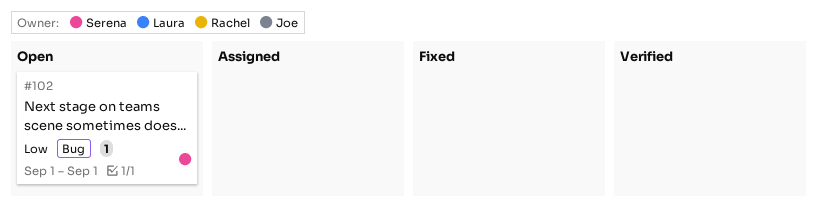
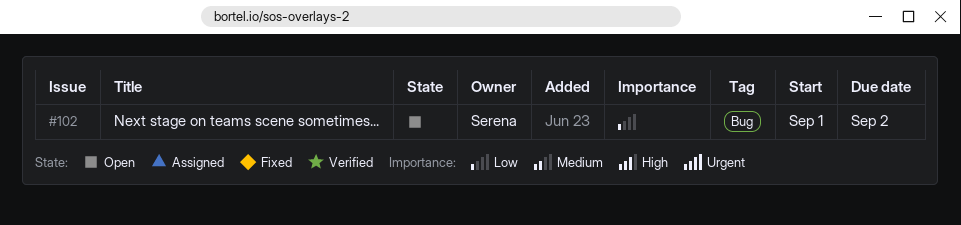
#102, due: Sep 1 -> Sep 2

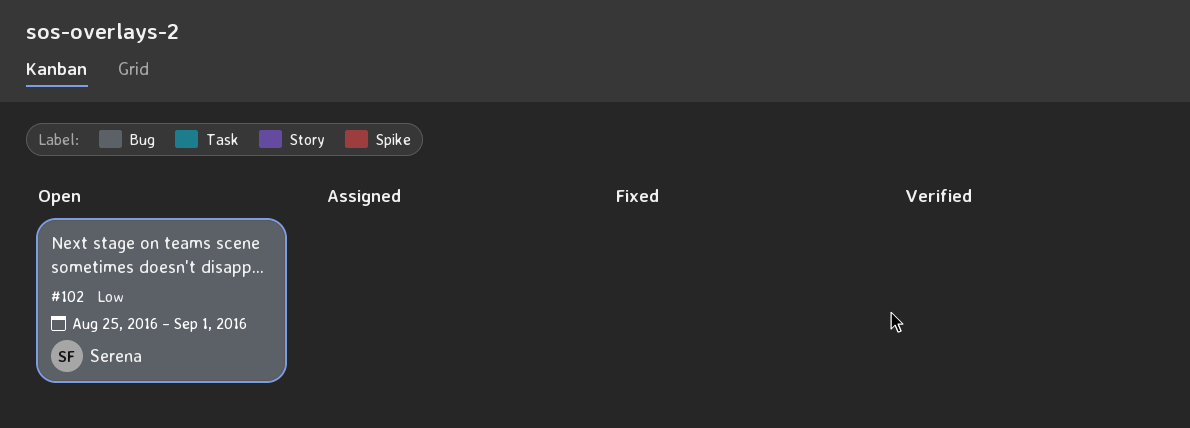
#102, start: Sep 1 -> Aug 25
#102, due: Sep 2 -> Sep 1

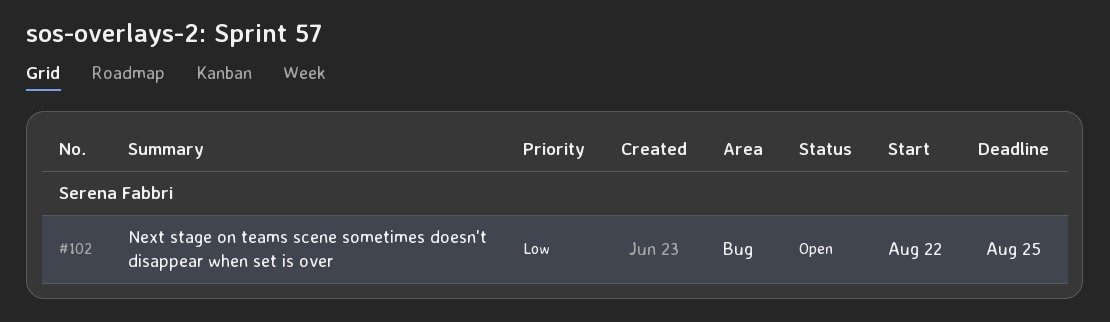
#102, start: Aug 25 -> Aug 22
#102, due: Sep 1 -> Aug 25

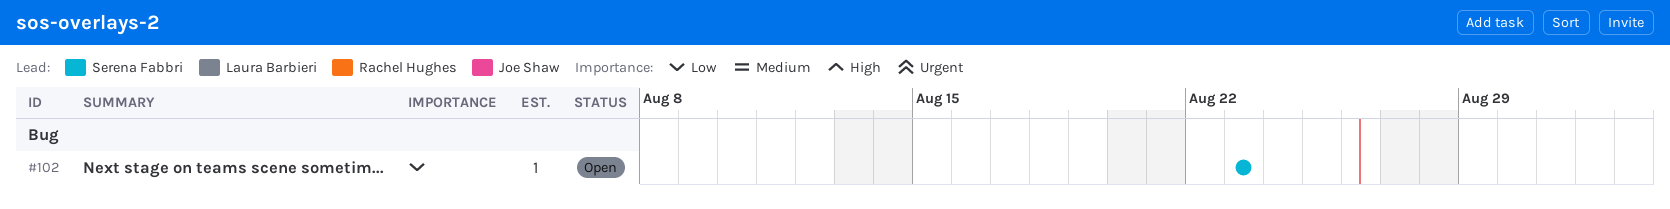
#102, start: Aug 22 -> Aug 23
#102, due: Aug 25 -> Aug 23

